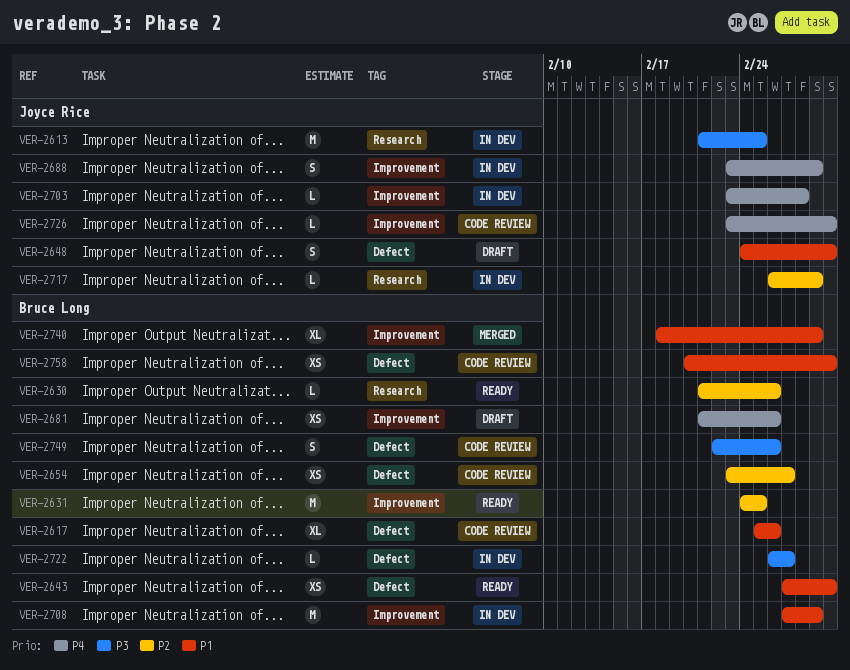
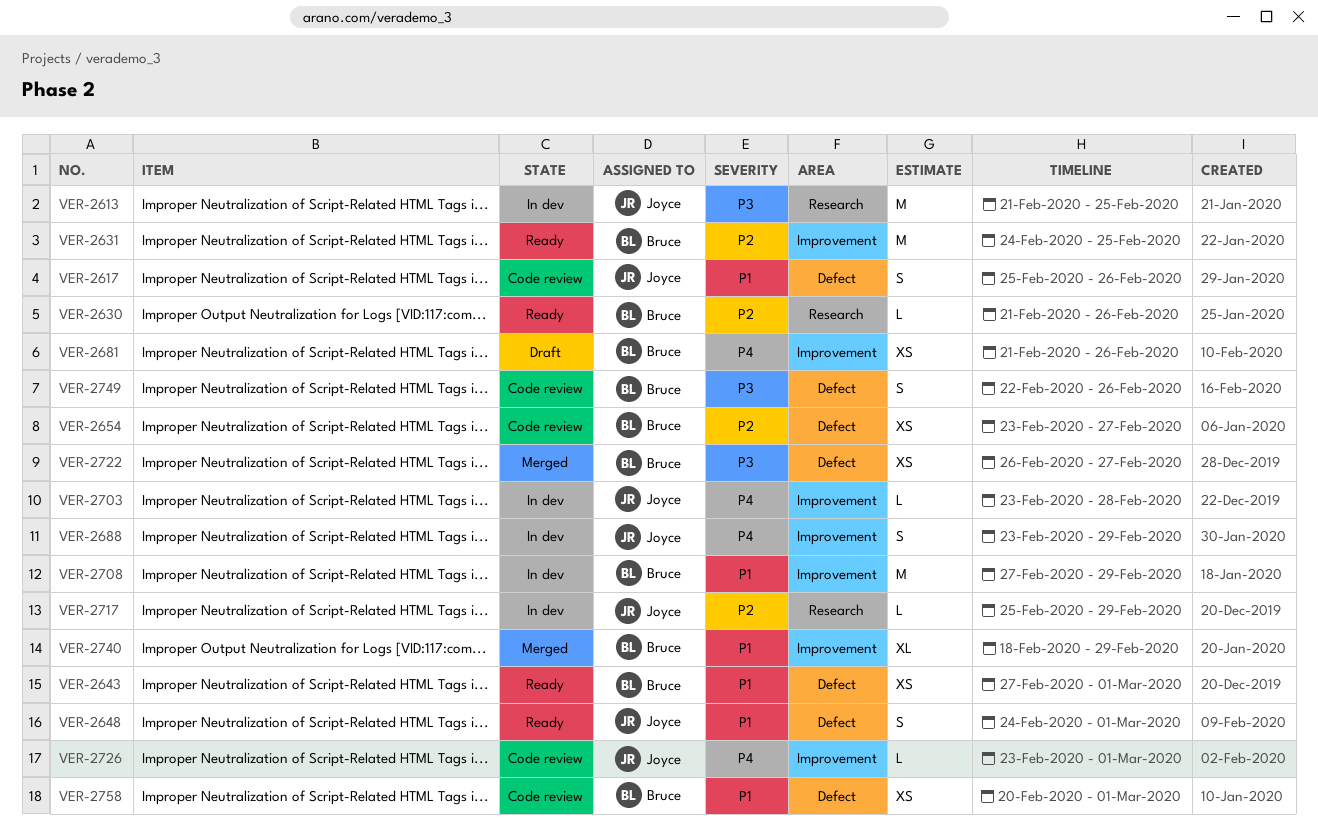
VER-2617, owner: Bruce Long -> Joyce Rice
VER-2617, estimate: XL -> S
VER-2648, status: Draft -> Ready
VER-2717, start: Feb 26 -> Feb 25
VER-2722, status: In dev -> Merged
VER-2722, estimate: L -> XS

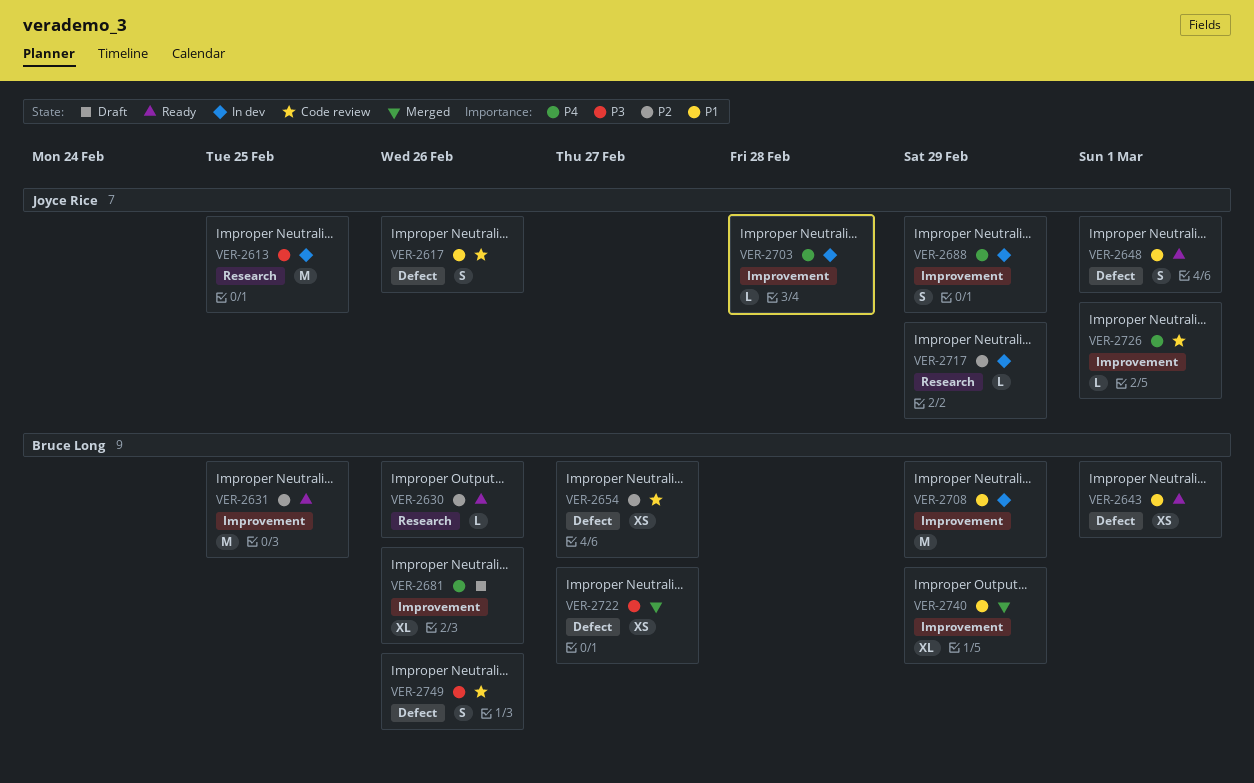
VER-2681, estimate: XS -> XL
VER-2758: present -> none

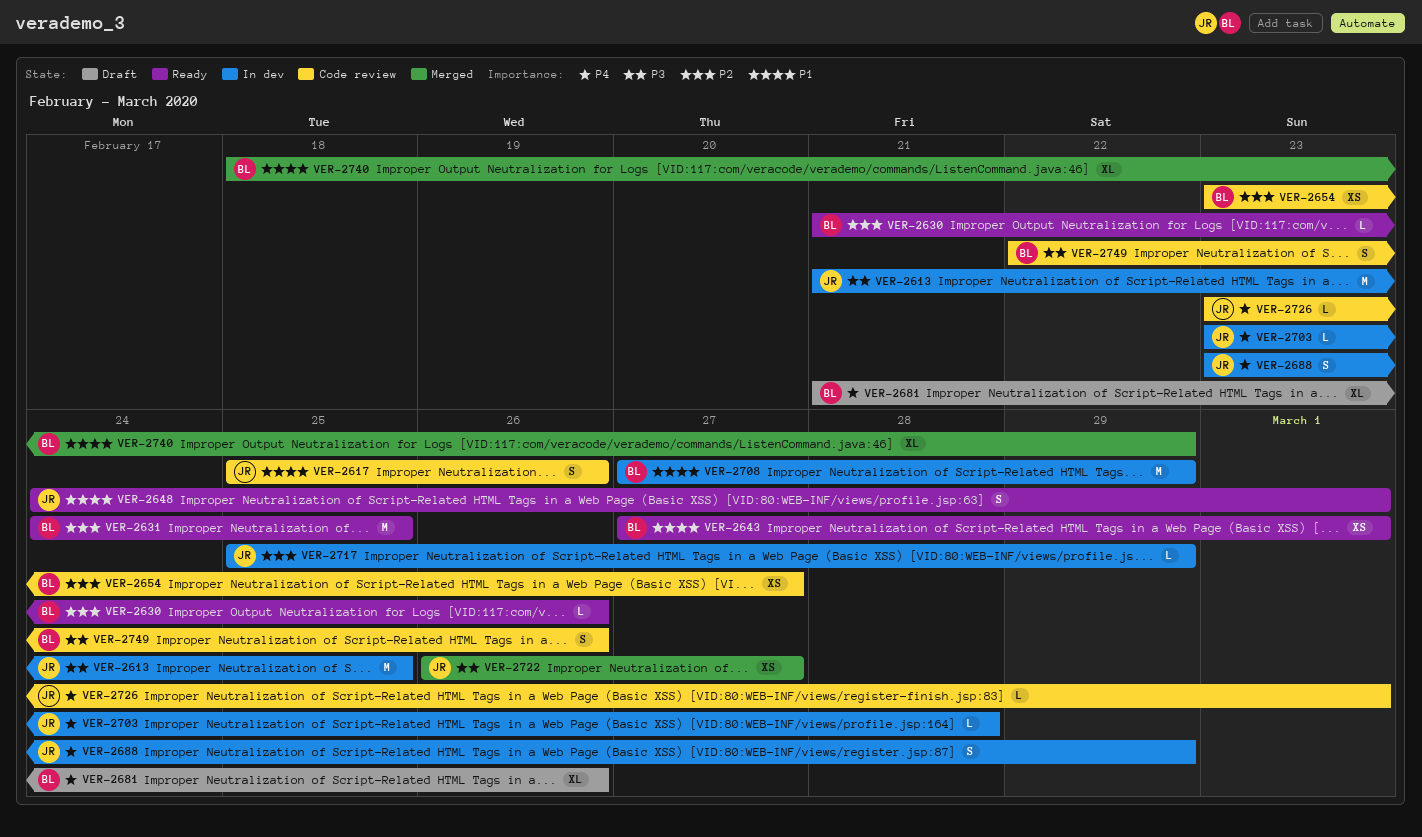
VER-2722, owner: Bruce Long -> Joyce Rice

